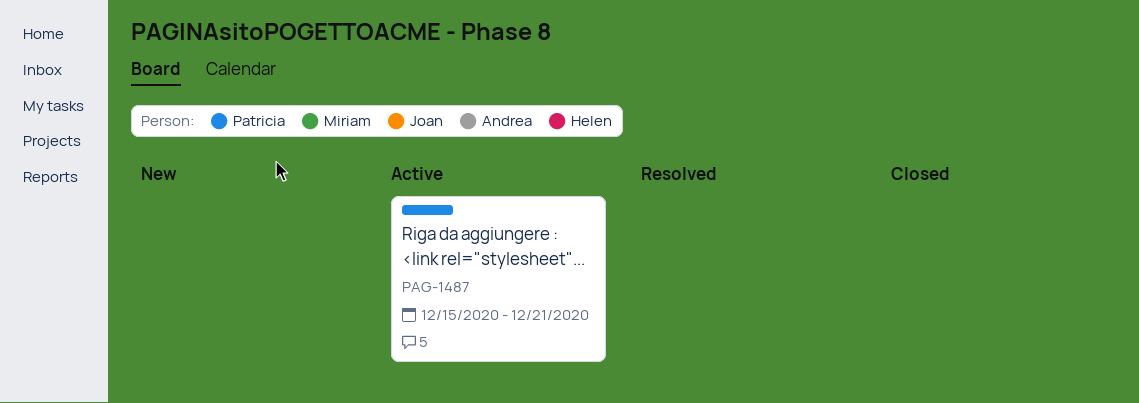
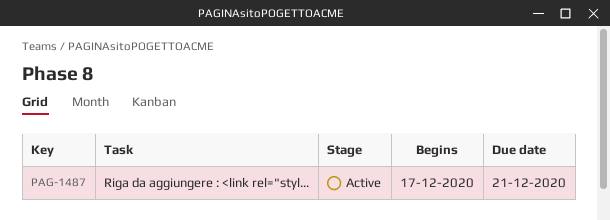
PAG-1487, start: Dec 15 -> Dec 17

